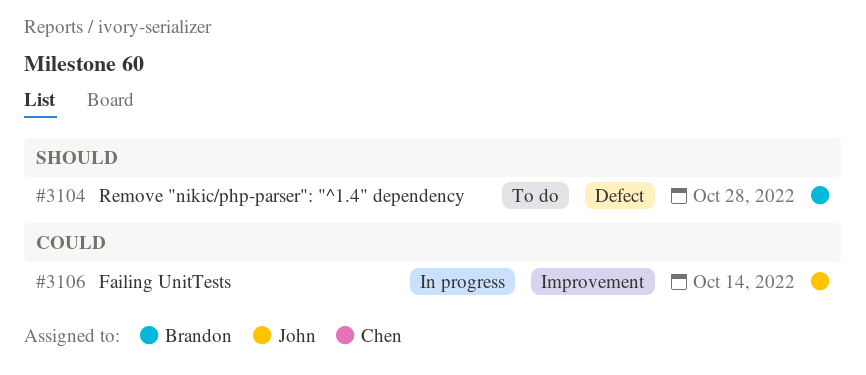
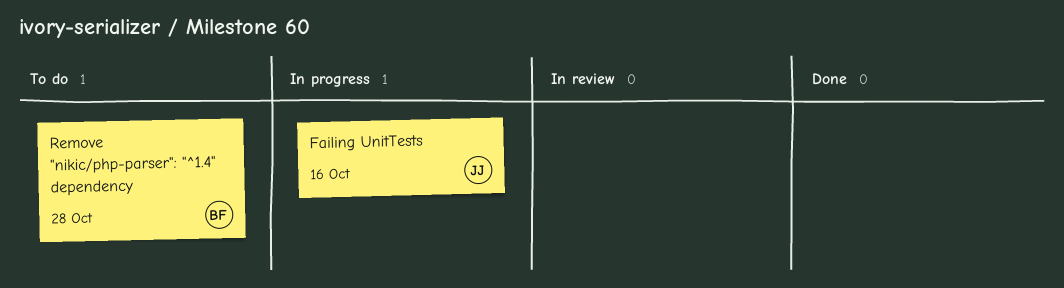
Failing UnitTests, due: Oct 14 -> Oct 16

